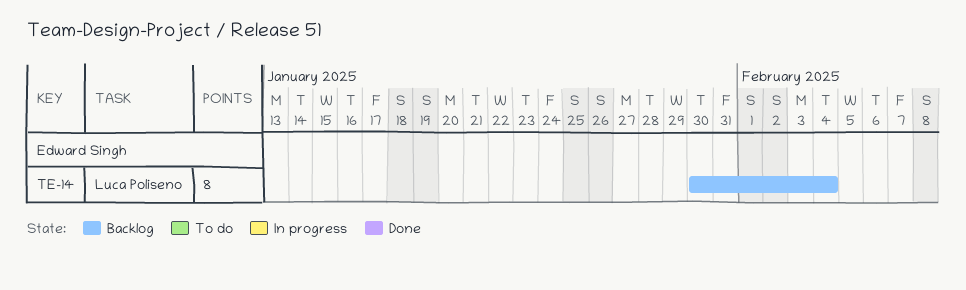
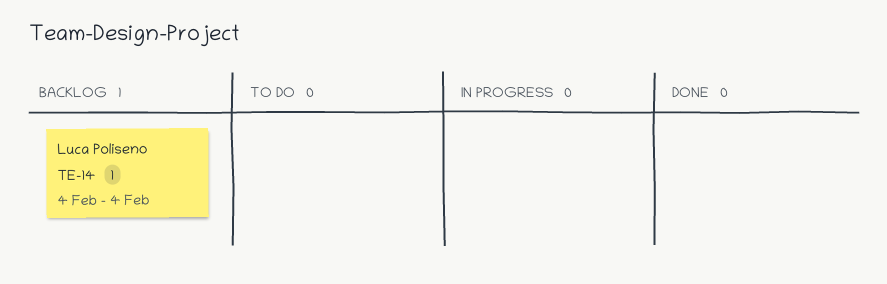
TE-14, estimate: 8 -> 1
TE-14, start: Jan 30 -> Feb 4

